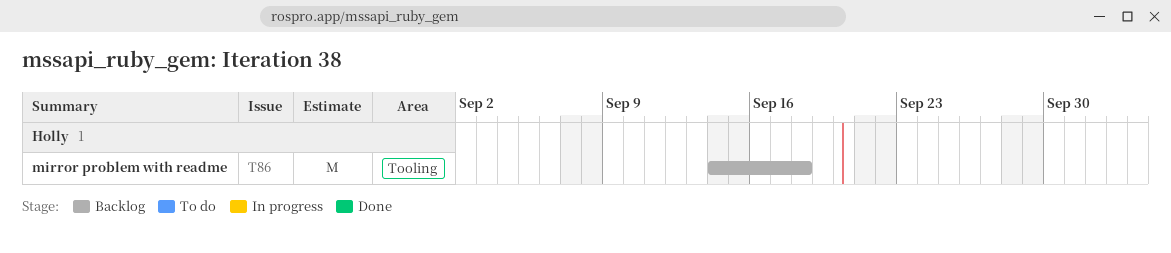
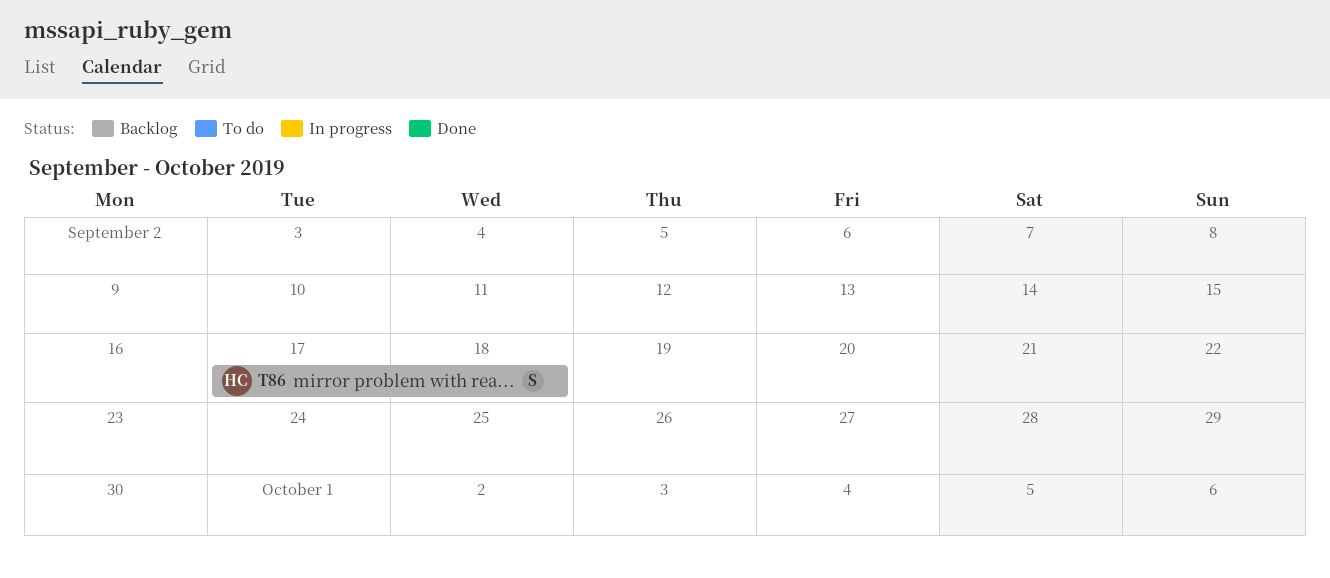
T86, estimate: M -> S
T86, start: Sep 14 -> Sep 17

